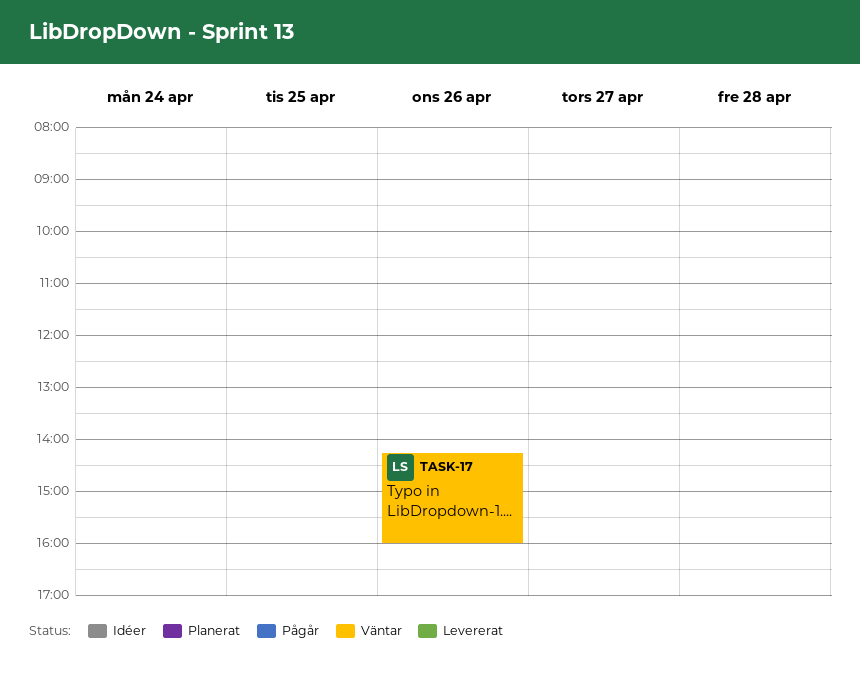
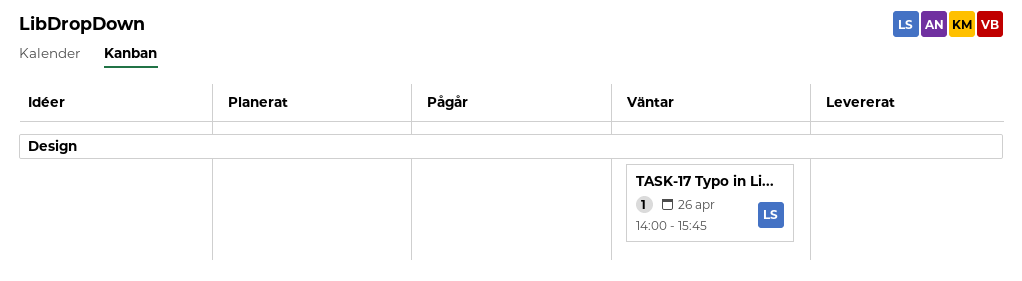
TASK-17, begins: 14:15 -> 14:00
TASK-17, ends: 16:00 -> 15:45

